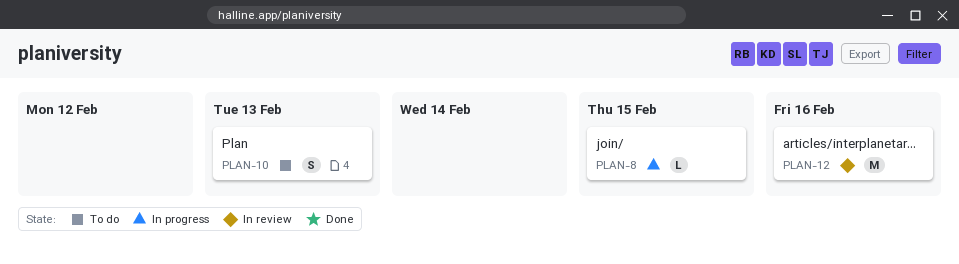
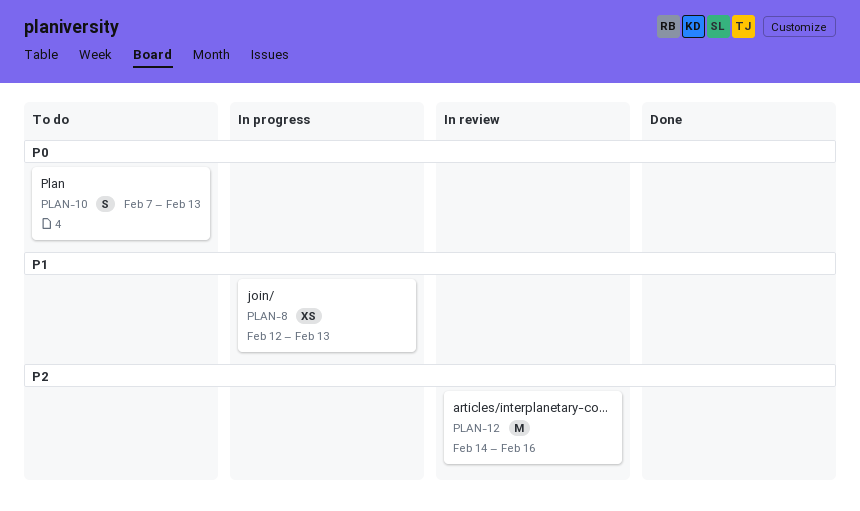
PLAN-8, estimate: L -> XS
PLAN-8, due: Feb 15 -> Feb 13

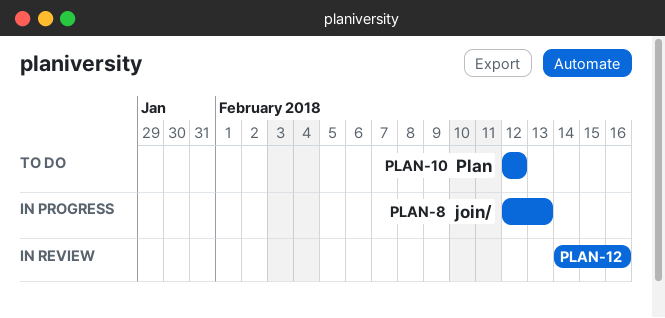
PLAN-10, start: Feb 7 -> Feb 12
PLAN-10, due: Feb 13 -> Feb 12

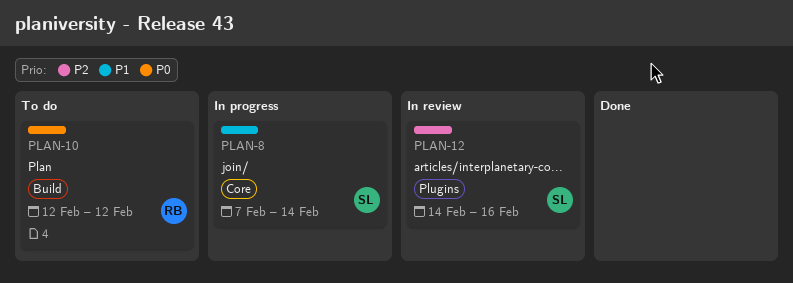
PLAN-8, start: Feb 12 -> Feb 7
PLAN-8, due: Feb 13 -> Feb 14

